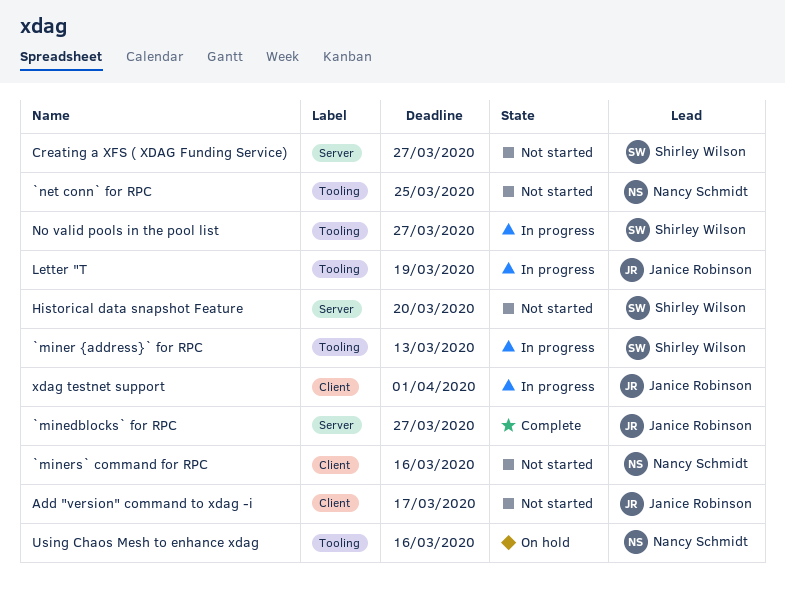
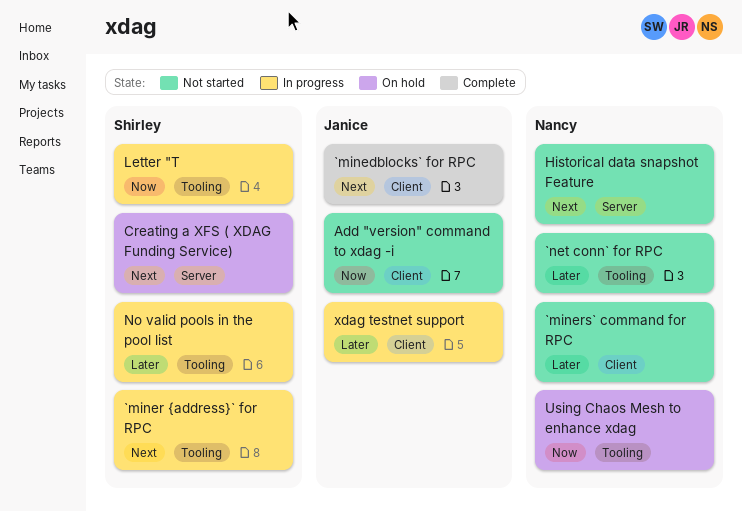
`minedblocks` for RPC, label: Server -> Client
Creating a XFS ( XDAG Funding Service), status: Not started -> On hold
Historical data snapshot Feature, owner: Shirley Wilson -> Nancy Schmidt
Letter "T, owner: Janice Robinson -> Shirley Wilson

